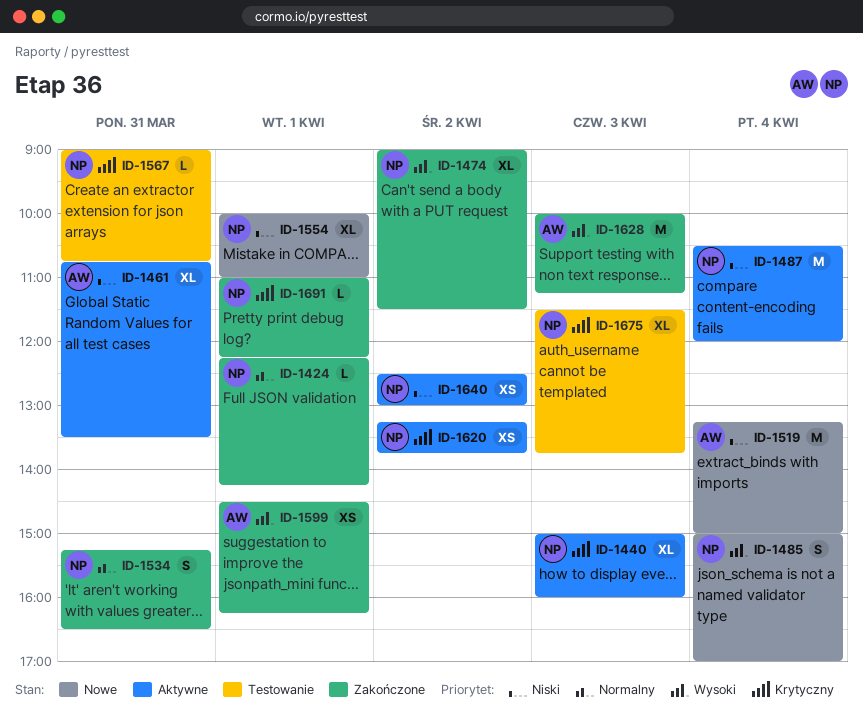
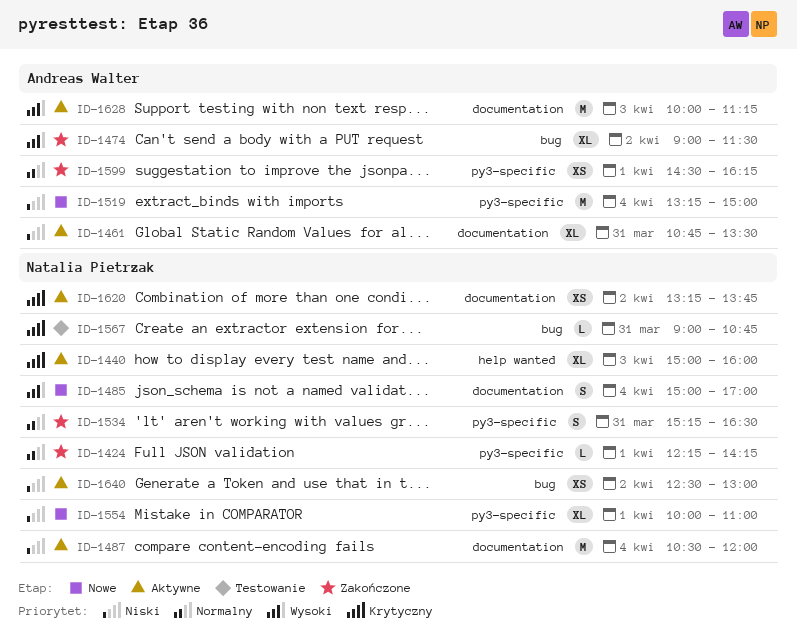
ID-1474, owner: Natalia Pietrzak -> Andreas Walter
ID-1599, priority: Wysoki -> Normalny
ID-1628, status: Zakończone -> Aktywne
ID-1675: present -> none
ID-1691: present -> none

